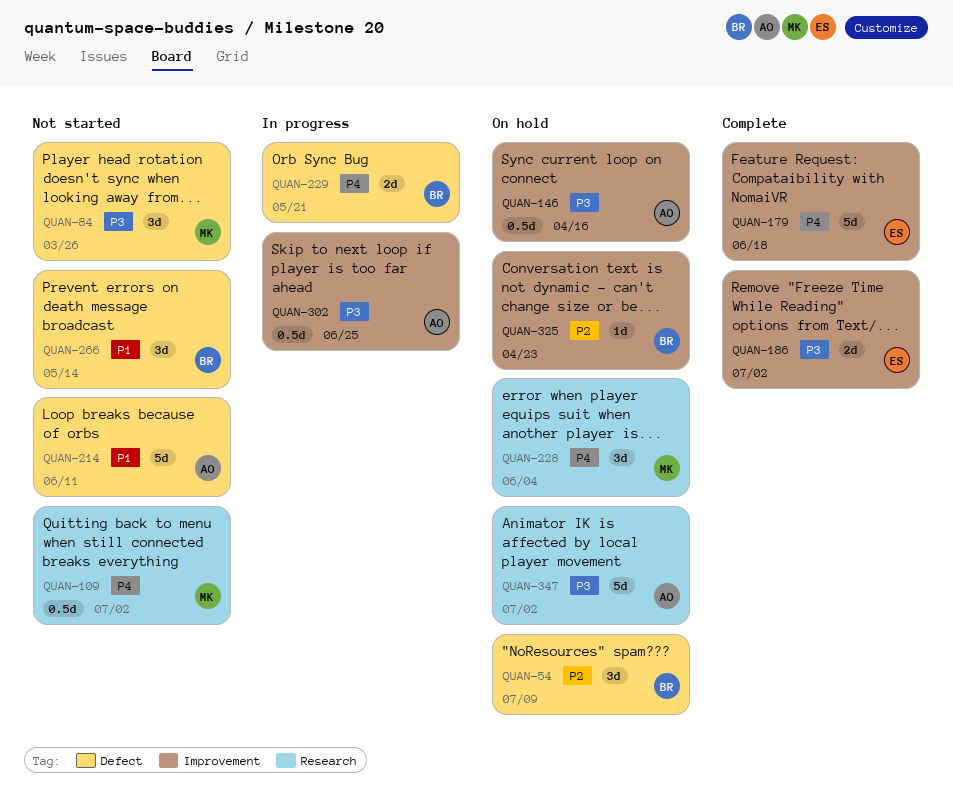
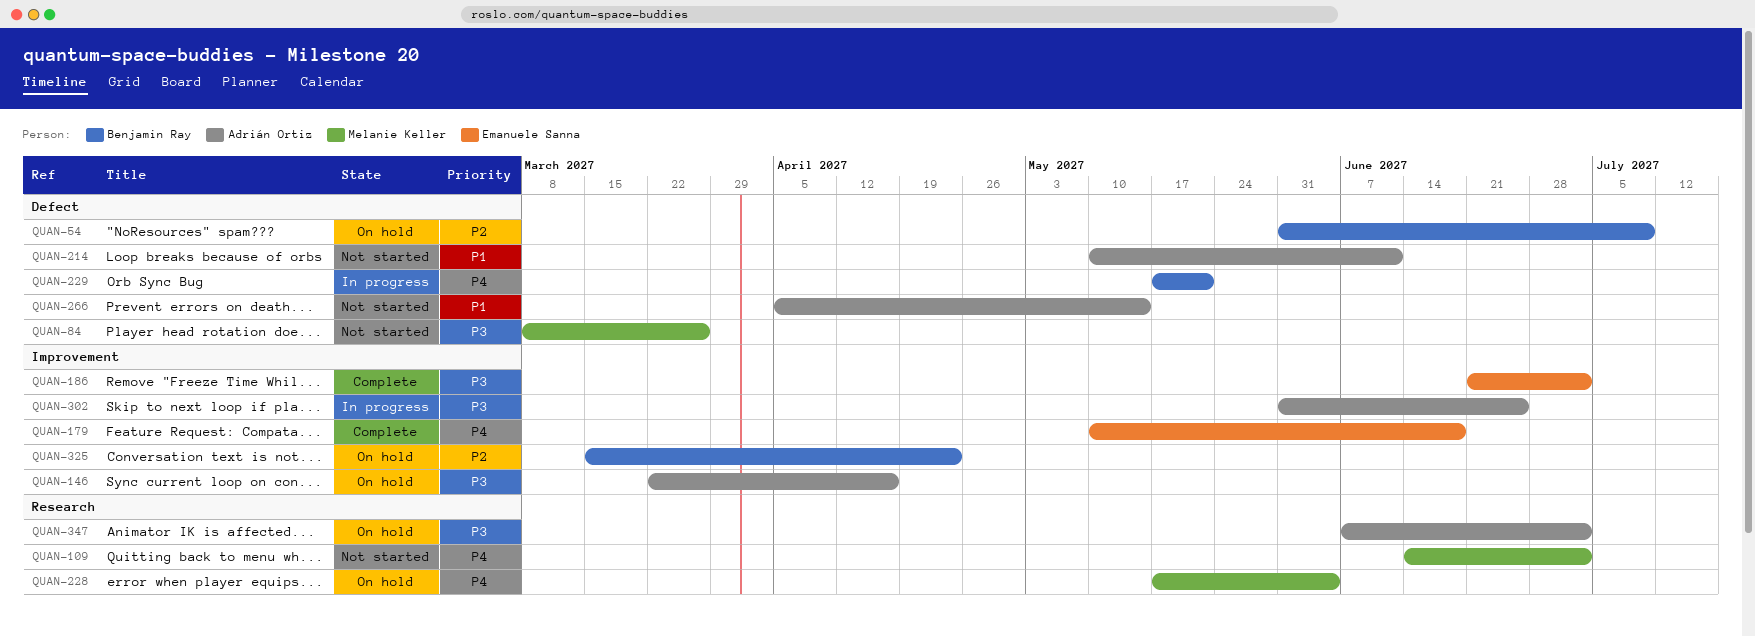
QUAN-266, owner: Benjamin Ray -> Adrián Ortiz

